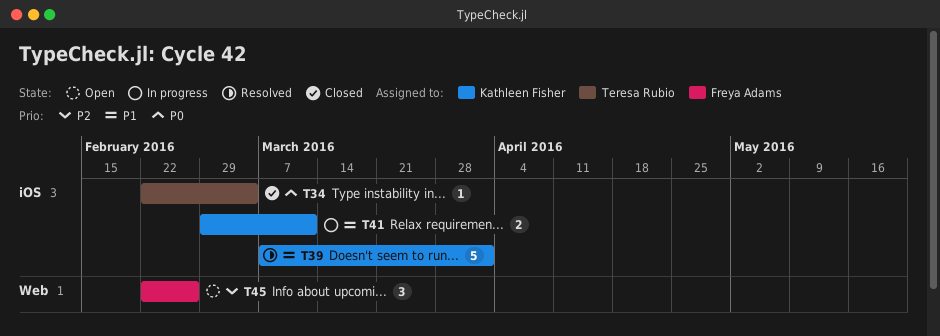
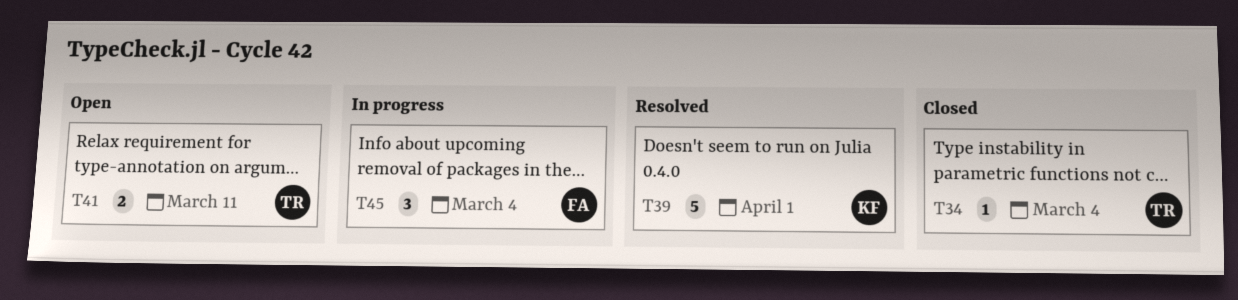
T41, status: In progress -> Open
T41, owner: Kathleen Fisher -> Teresa Rubio
T45, status: Open -> In progress
T45, due: Feb 26 -> Mar 4

